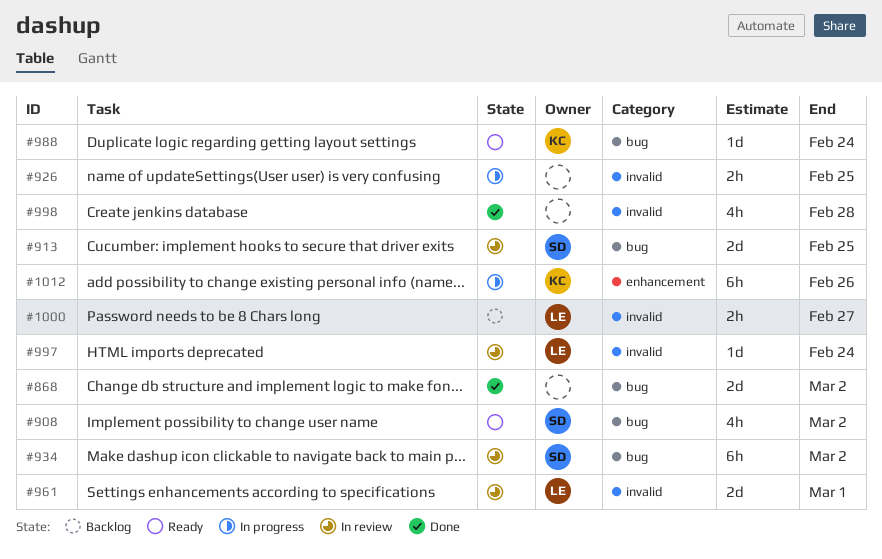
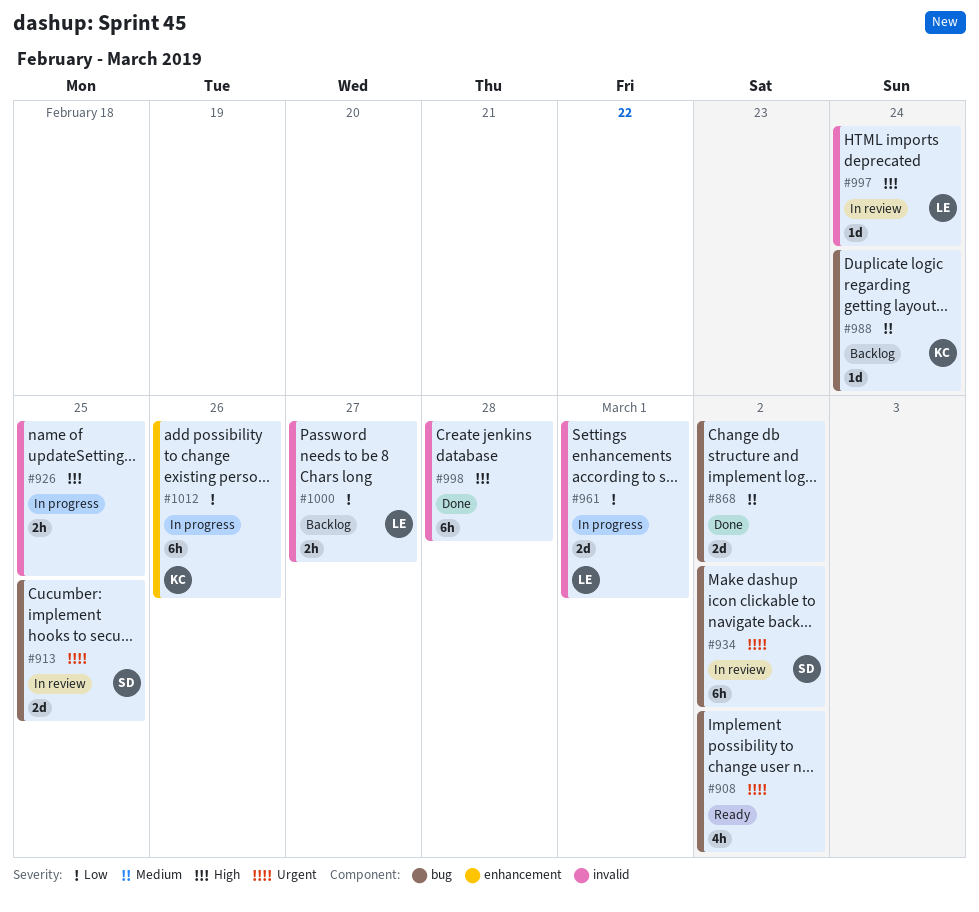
#908, owner: SD -> none
#961, status: In review -> In progress
#988, status: Ready -> Backlog
#998, estimate: 4h -> 6h

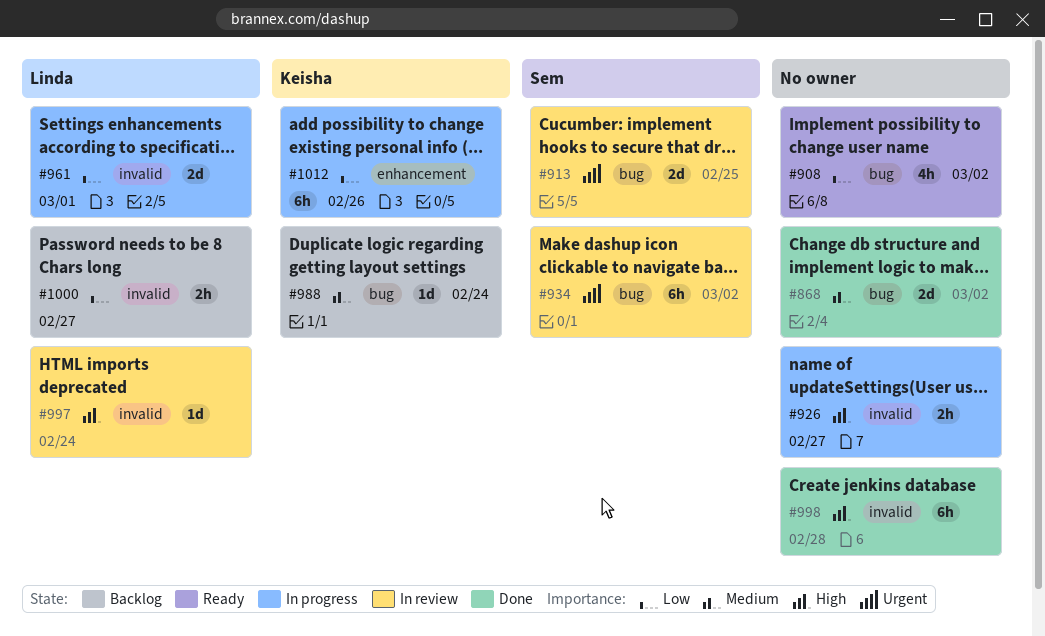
#908, priority: Urgent -> Low
#926, due: Feb 25 -> Feb 27

